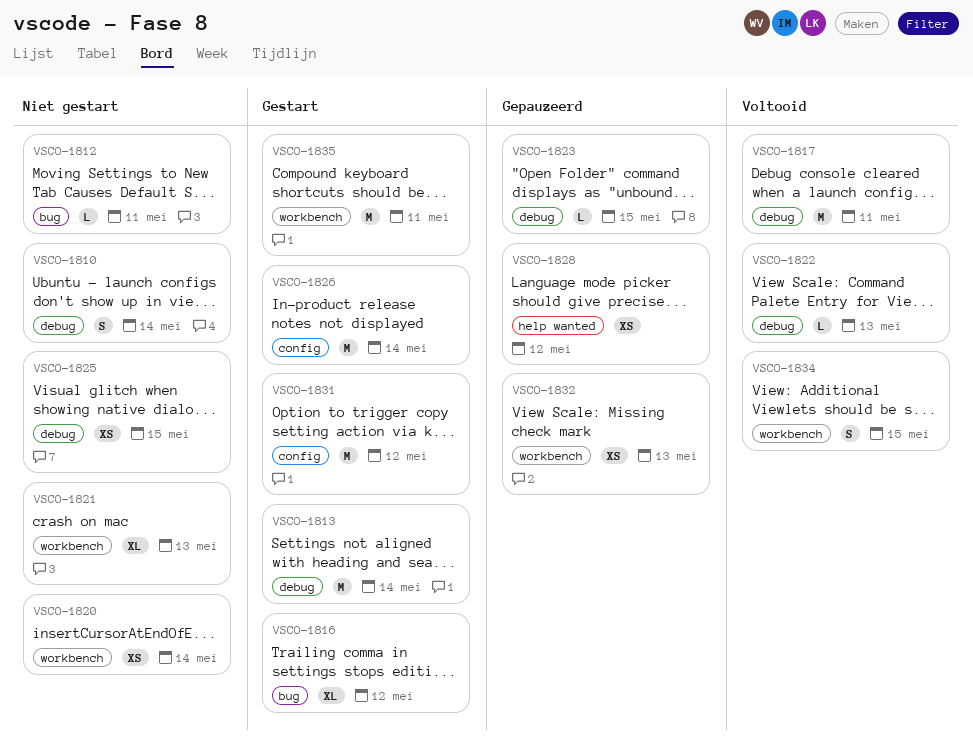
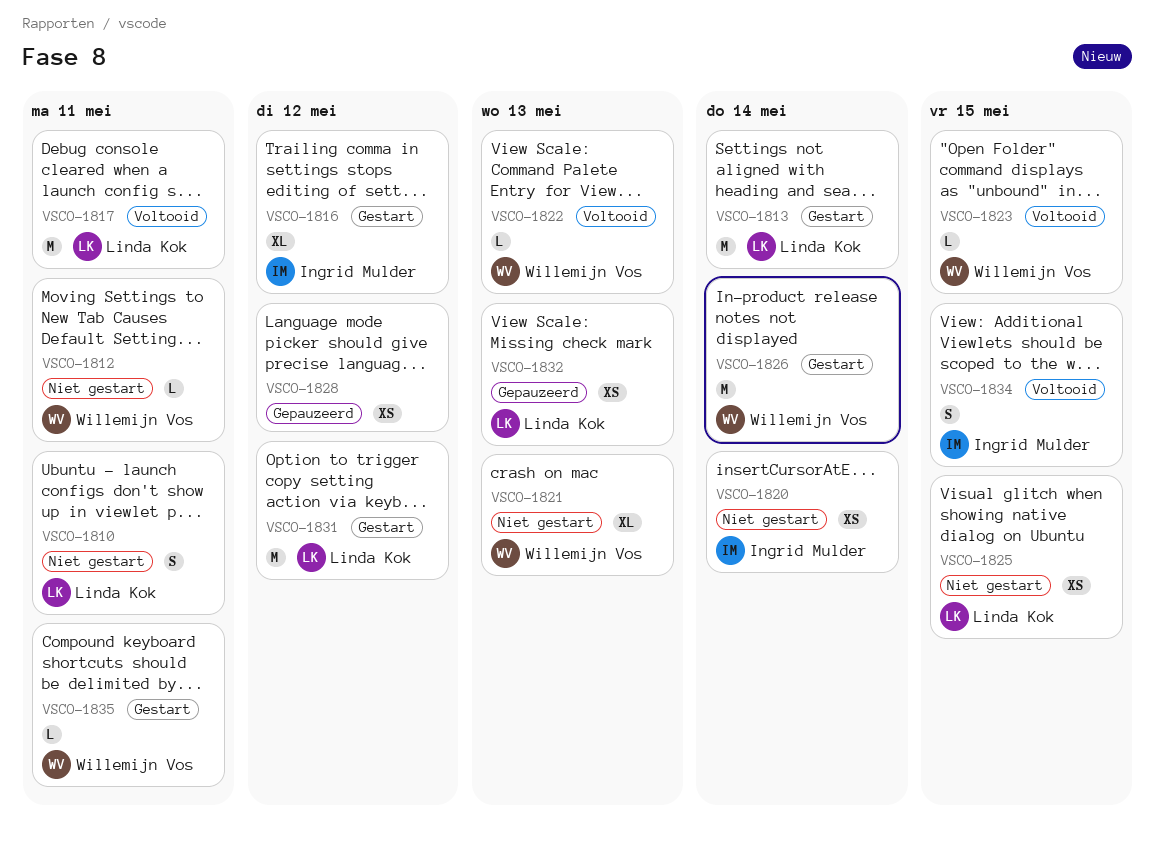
VSCO-1810, due: May 14 -> May 11
VSCO-1823, status: Gepauzeerd -> Voltooid
VSCO-1835, estimate: M -> L

